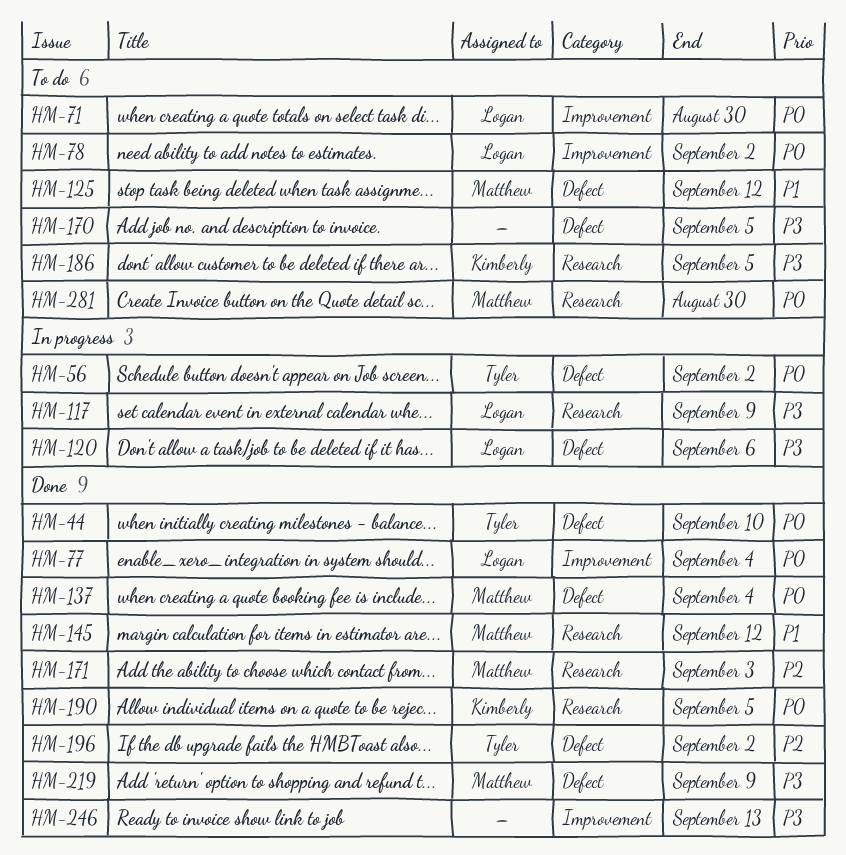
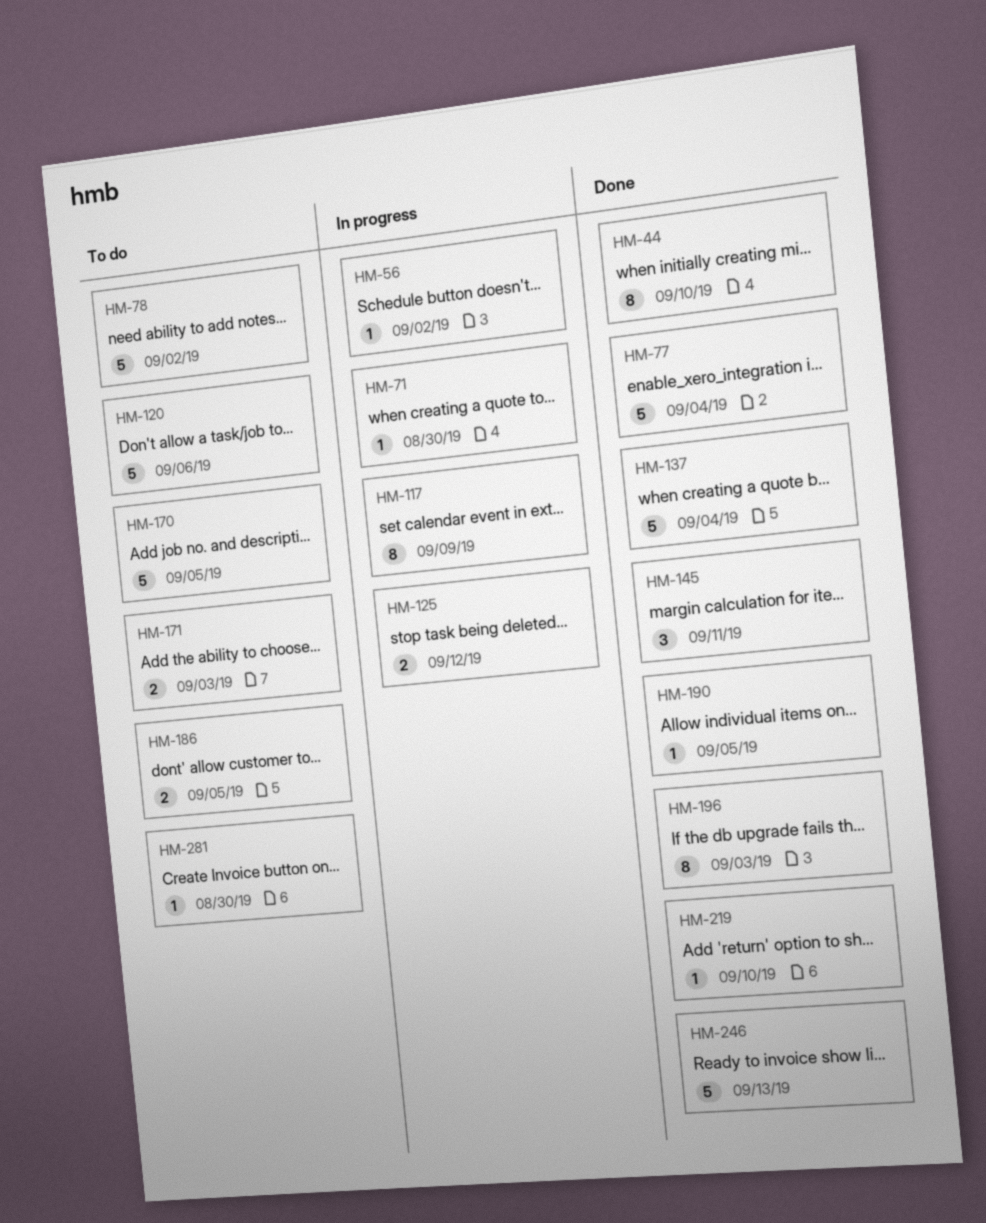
HM-71, status: To do -> In progress
HM-120, status: In progress -> To do
HM-125, status: To do -> In progress
HM-145, due: Sep 12 -> Sep 11
HM-171, status: Done -> To do
HM-196, due: Sep 2 -> Sep 3
HM-219, due: Sep 9 -> Sep 10

